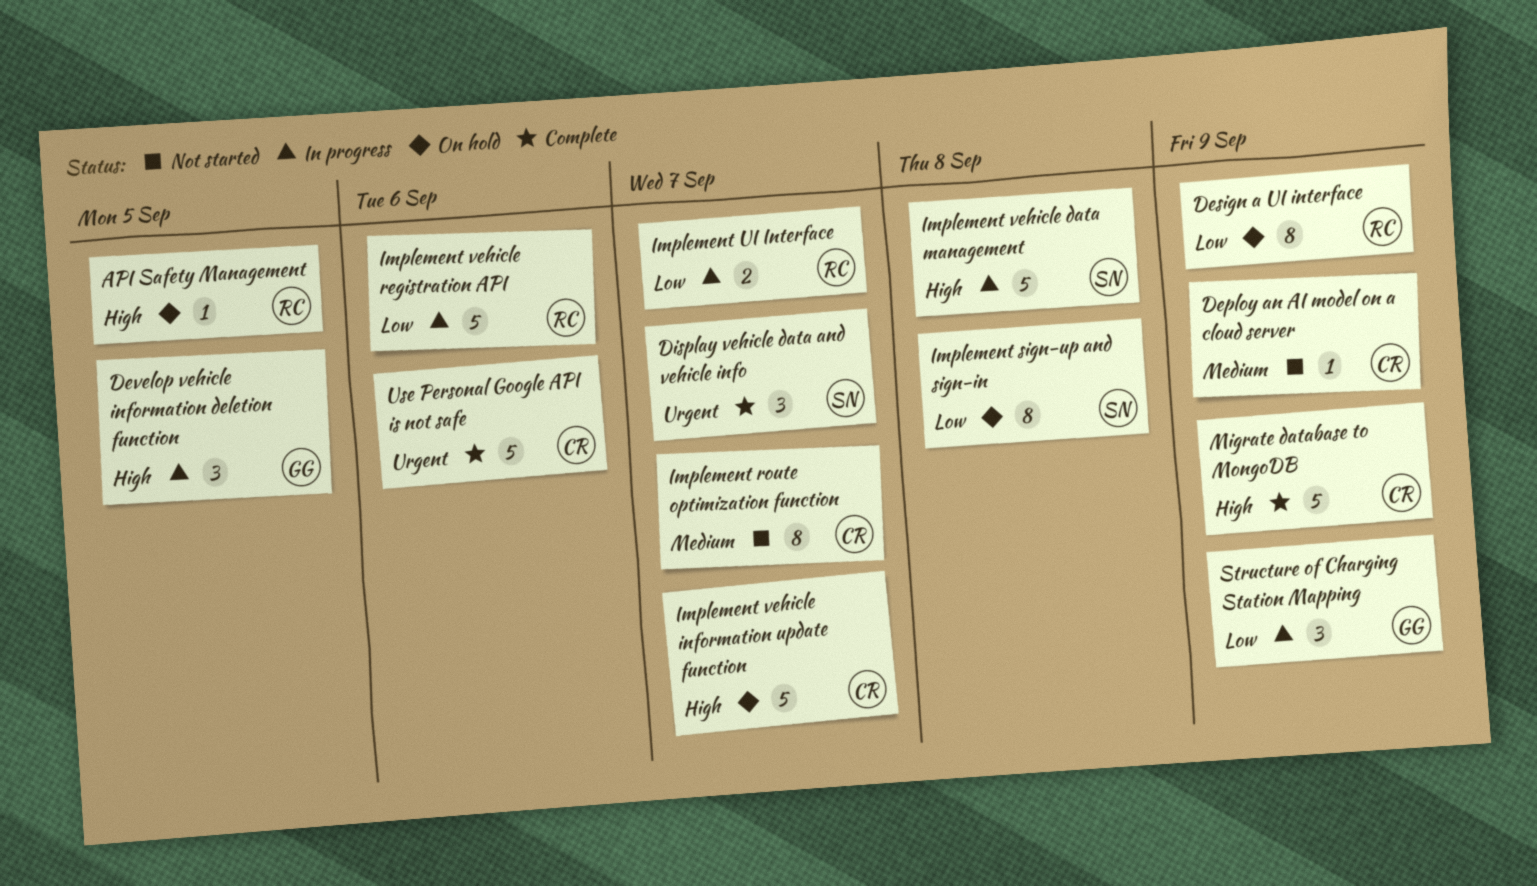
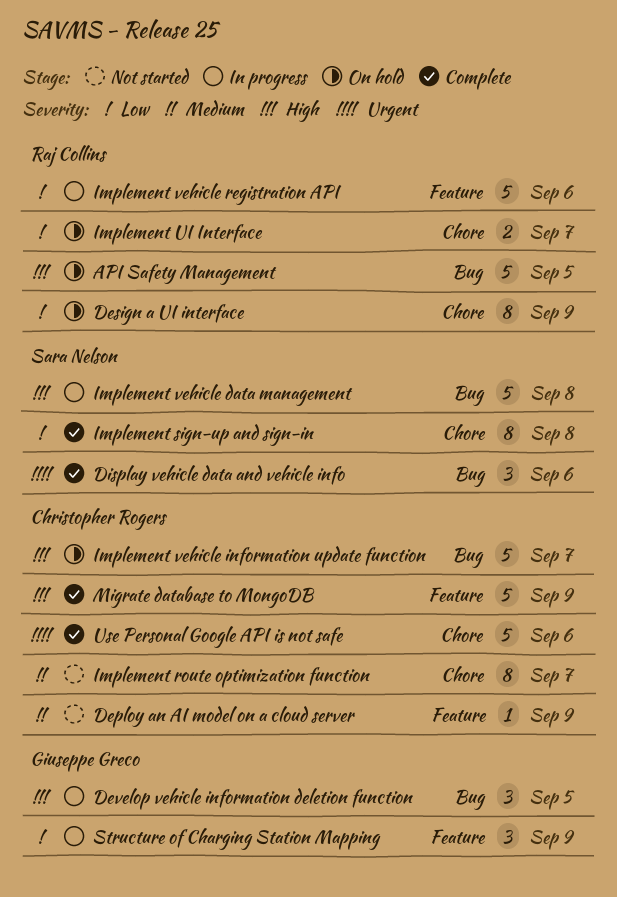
API Safety Management, estimate: 1 -> 5
Display vehicle data and vehicle info, due: Sep 7 -> Sep 6
Implement sign-up and sign-in, status: On hold -> Complete
Implement UI Interface, status: In progress -> On hold

